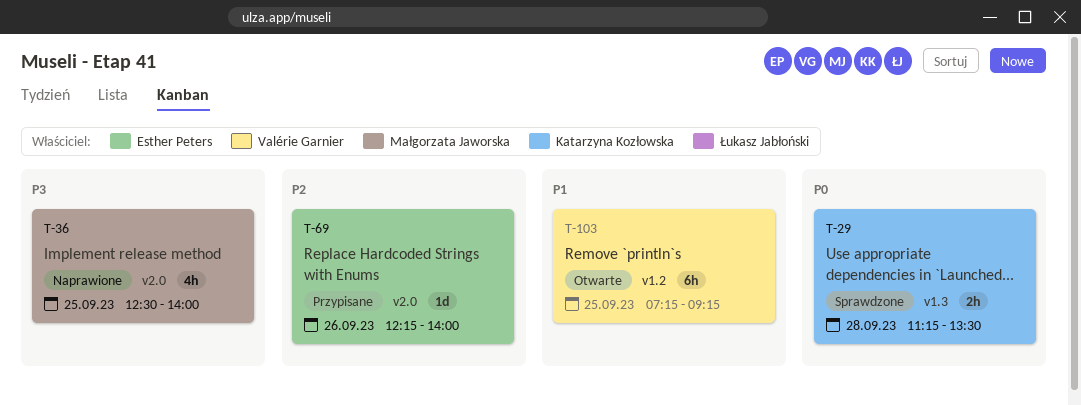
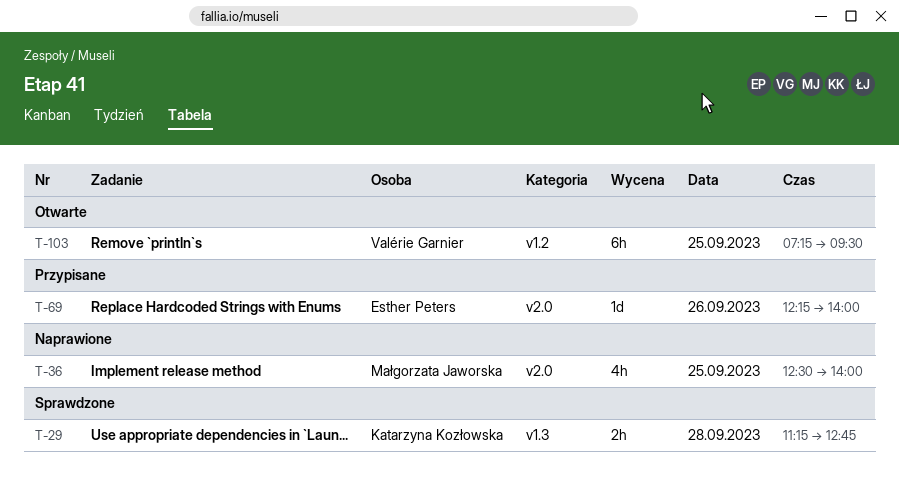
T-29, ends: 13:30 -> 12:45
T-103, ends: 09:15 -> 09:30

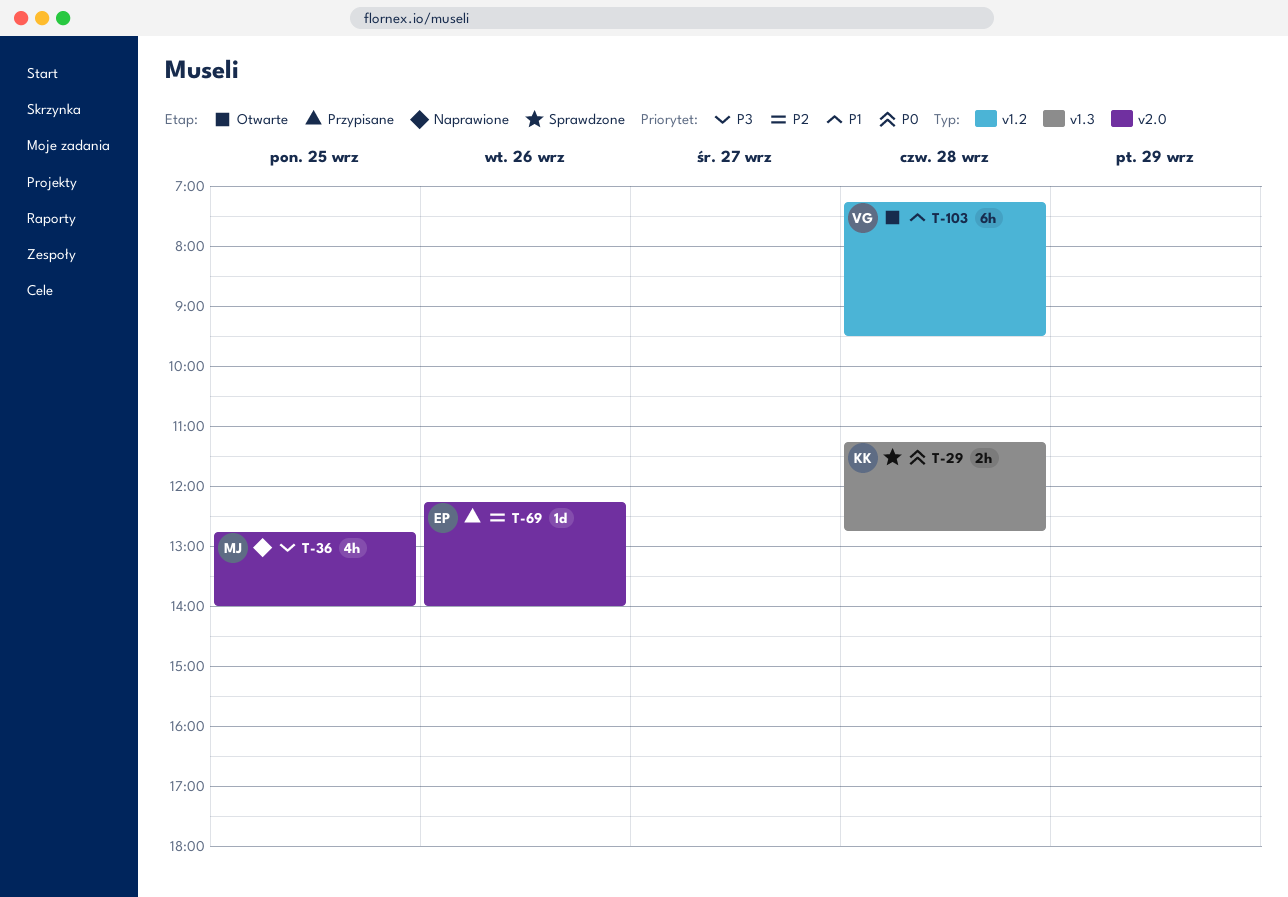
T-36, begins: 12:30 -> 12:45
T-103, day: Sep 25 -> Sep 28

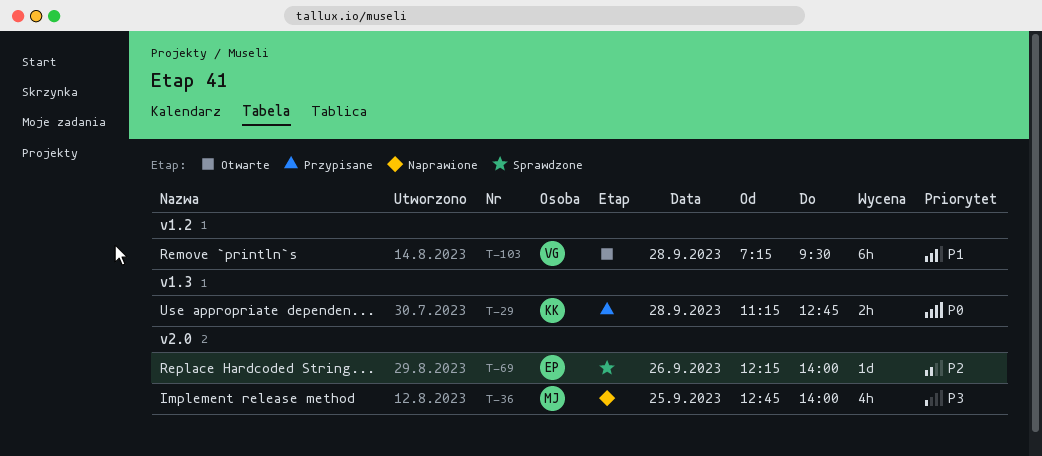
T-29, status: Sprawdzone -> Przypisane
T-69, status: Przypisane -> Sprawdzone

